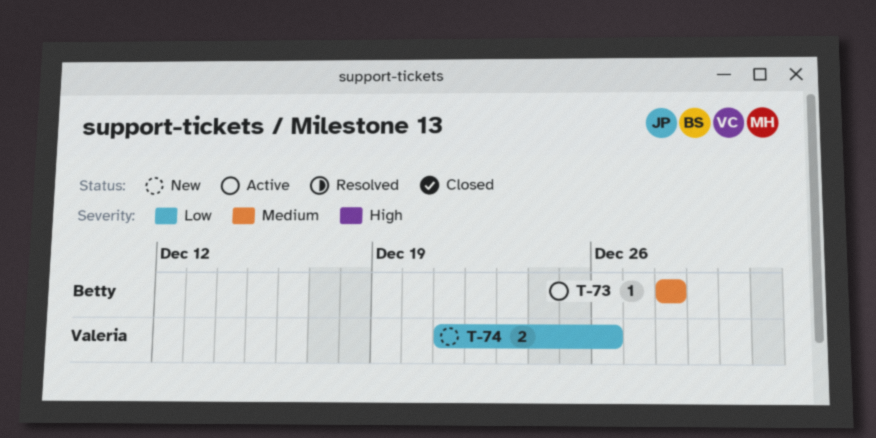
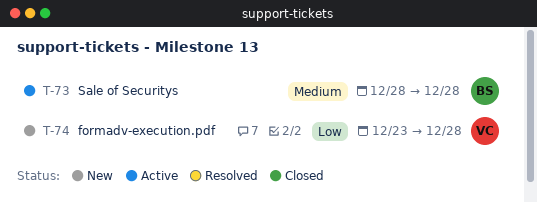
T-74, start: Dec 21 -> Dec 23
T-74, due: Dec 26 -> Dec 28

